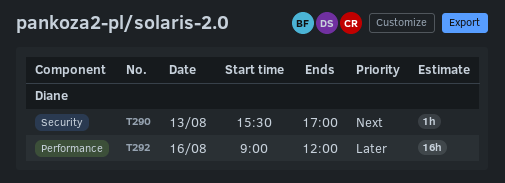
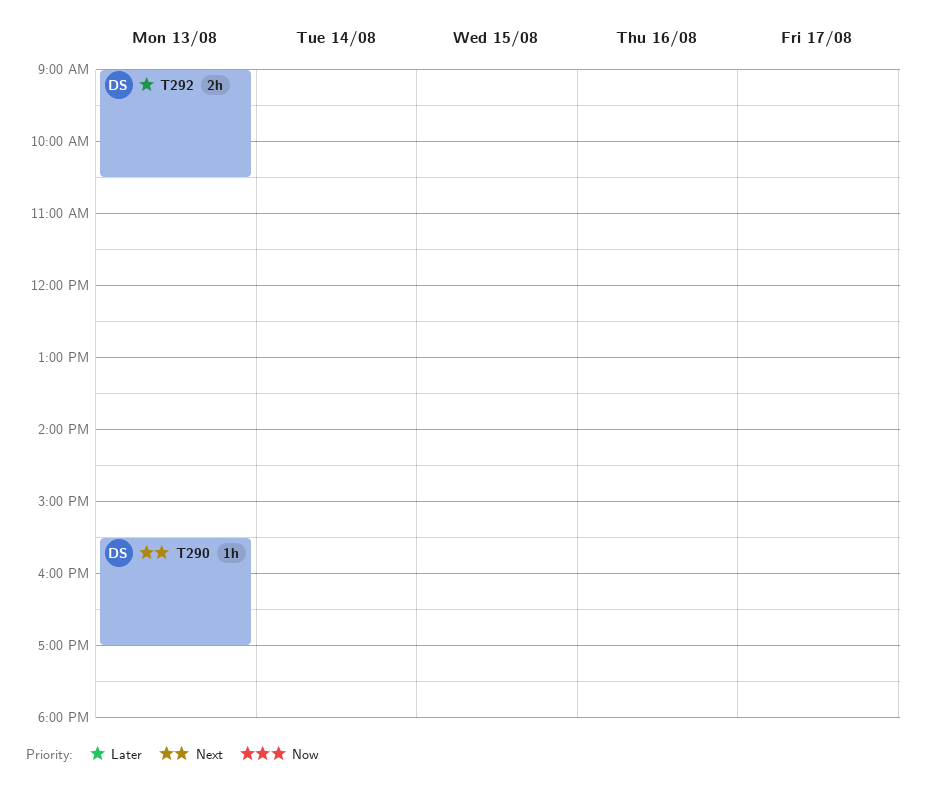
T292, estimate: 16h -> 2h
T292, day: Aug 16 -> Aug 13
T292, ends: 12:00 -> 10:30

